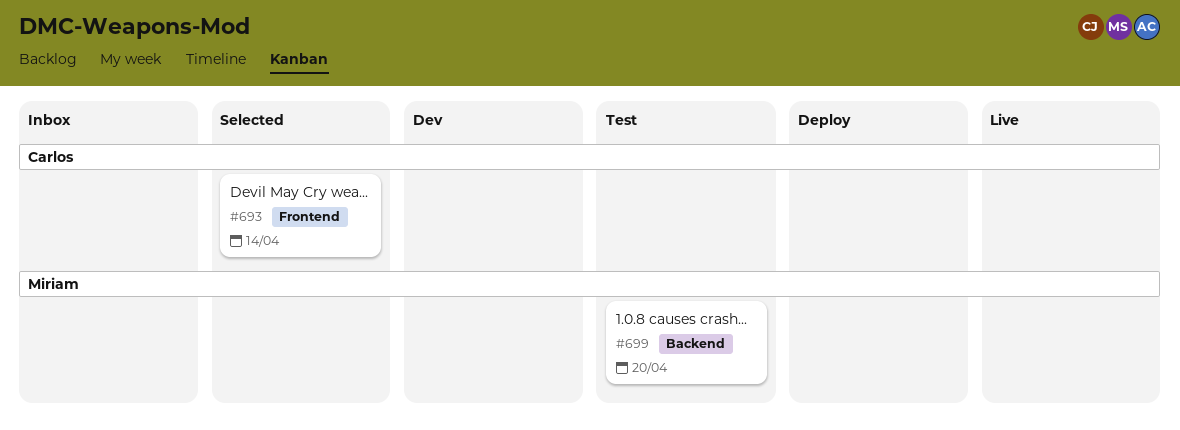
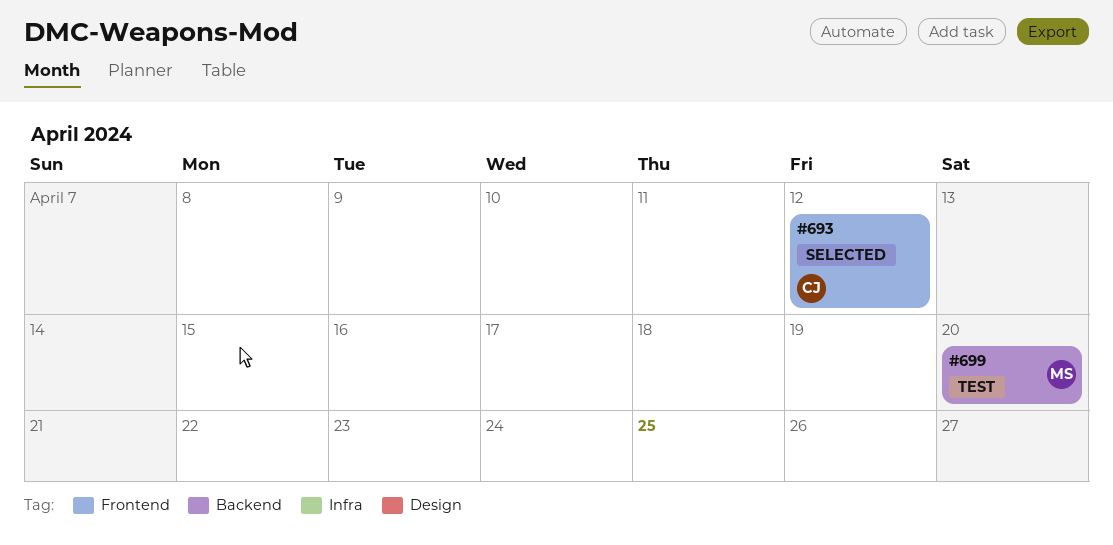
#693, due: Apr 14 -> Apr 12

